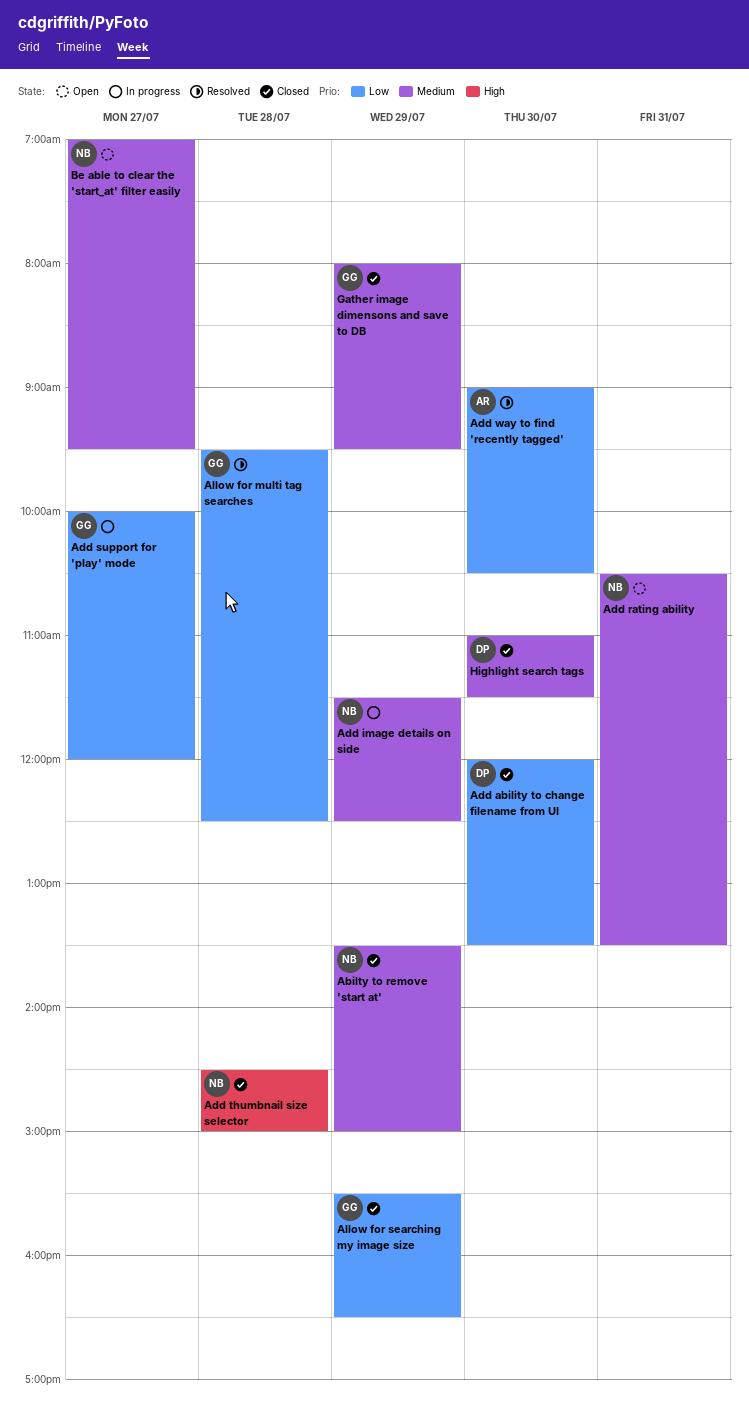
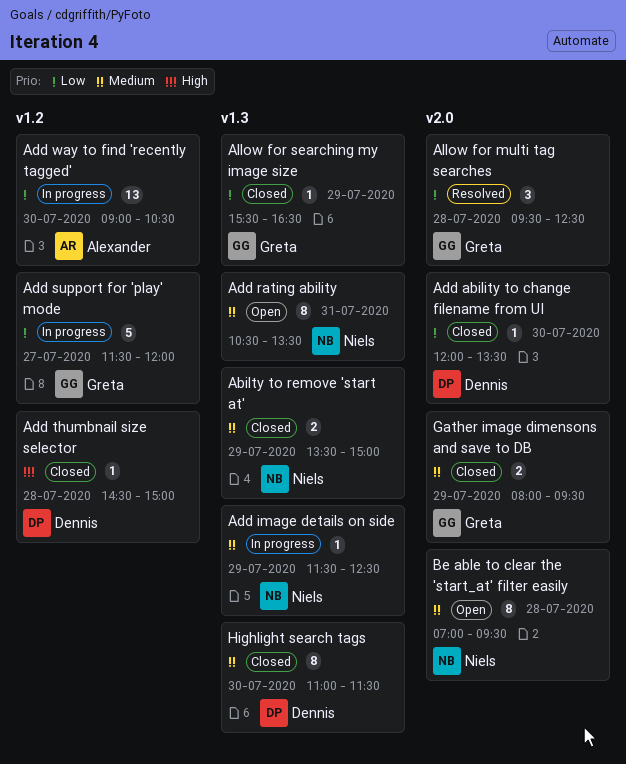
Add support for 'play' mode, begins: 10:00 -> 11:30
Add thumbnail size selector, owner: Niels -> Dennis
Add way to find 'recently tagged', status: Resolved -> In progress
Be able to clear the 'start_at' filter easily, day: Jul 27 -> Jul 28

